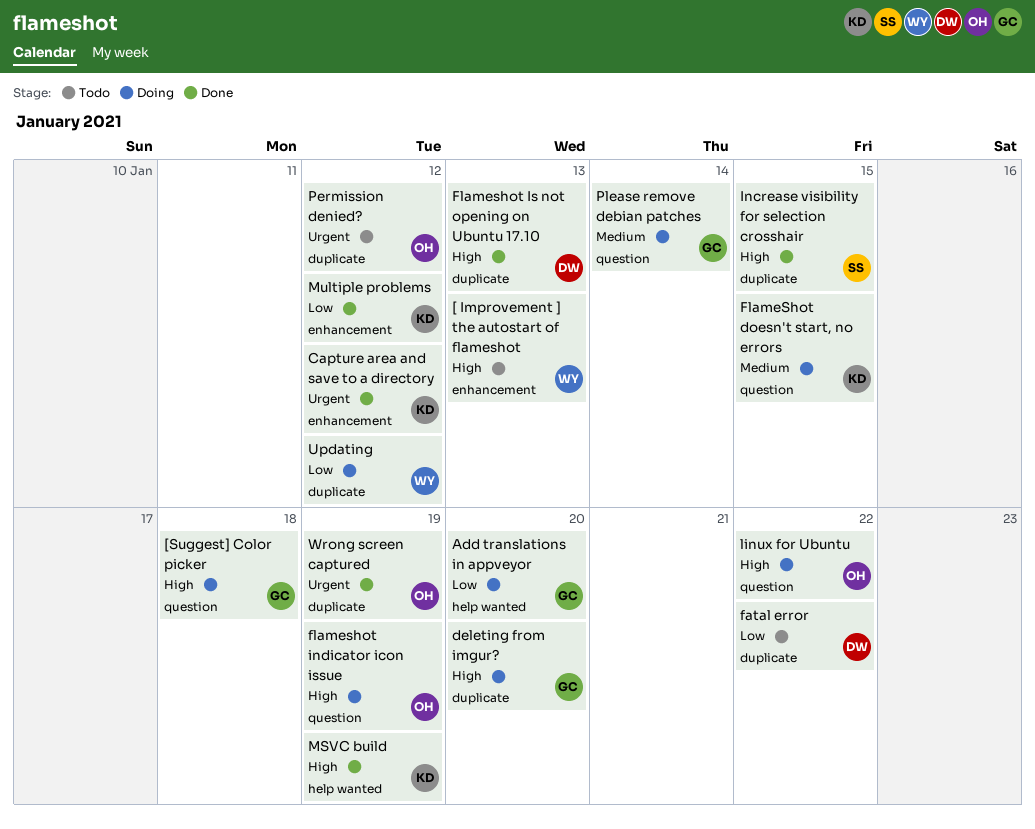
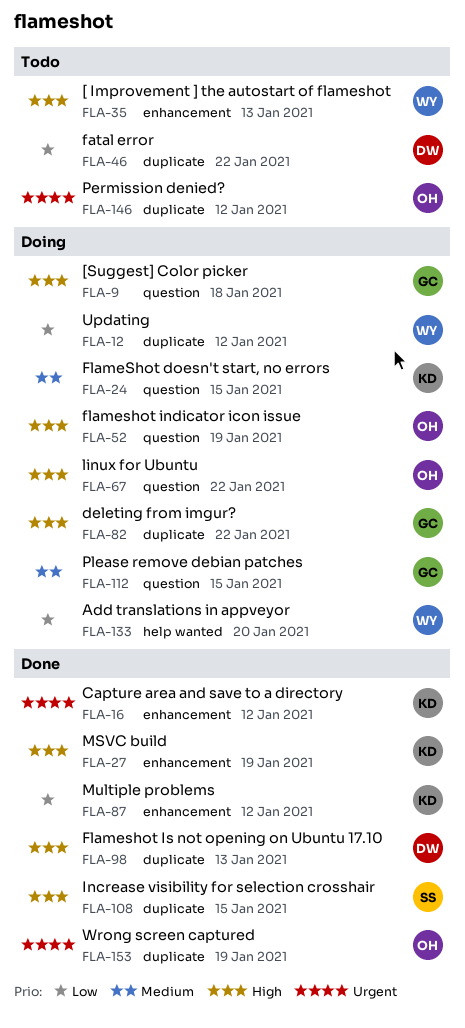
Add translations in appveyor, owner: GC -> WY
deleting from imgur?, due: Jan 20 -> Jan 22
MSVC build, label: help wanted -> enhancement
Please remove debian patches, due: Jan 14 -> Jan 15

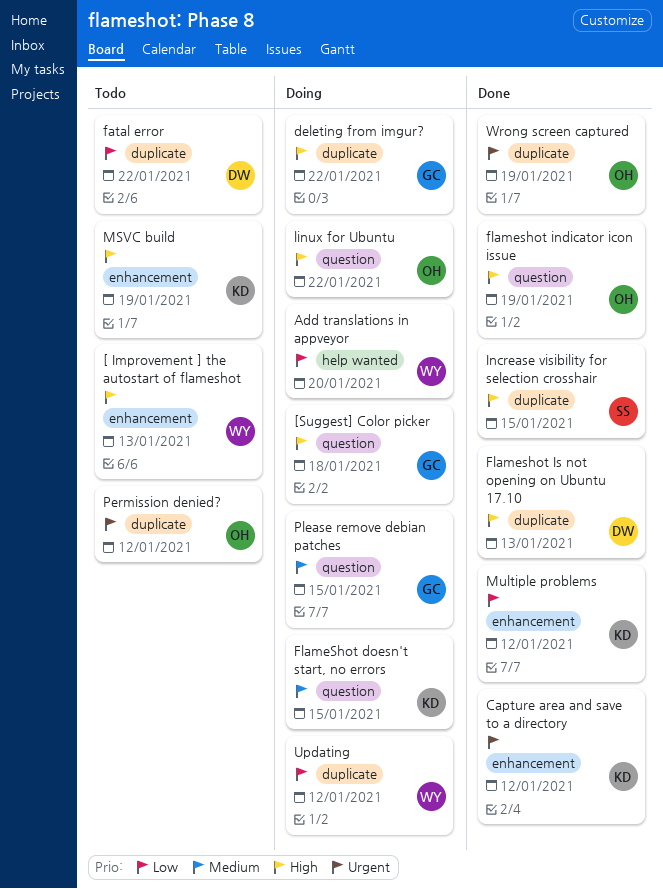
flameshot indicator icon issue, status: Doing -> Done
MSVC build, status: Done -> Todo

